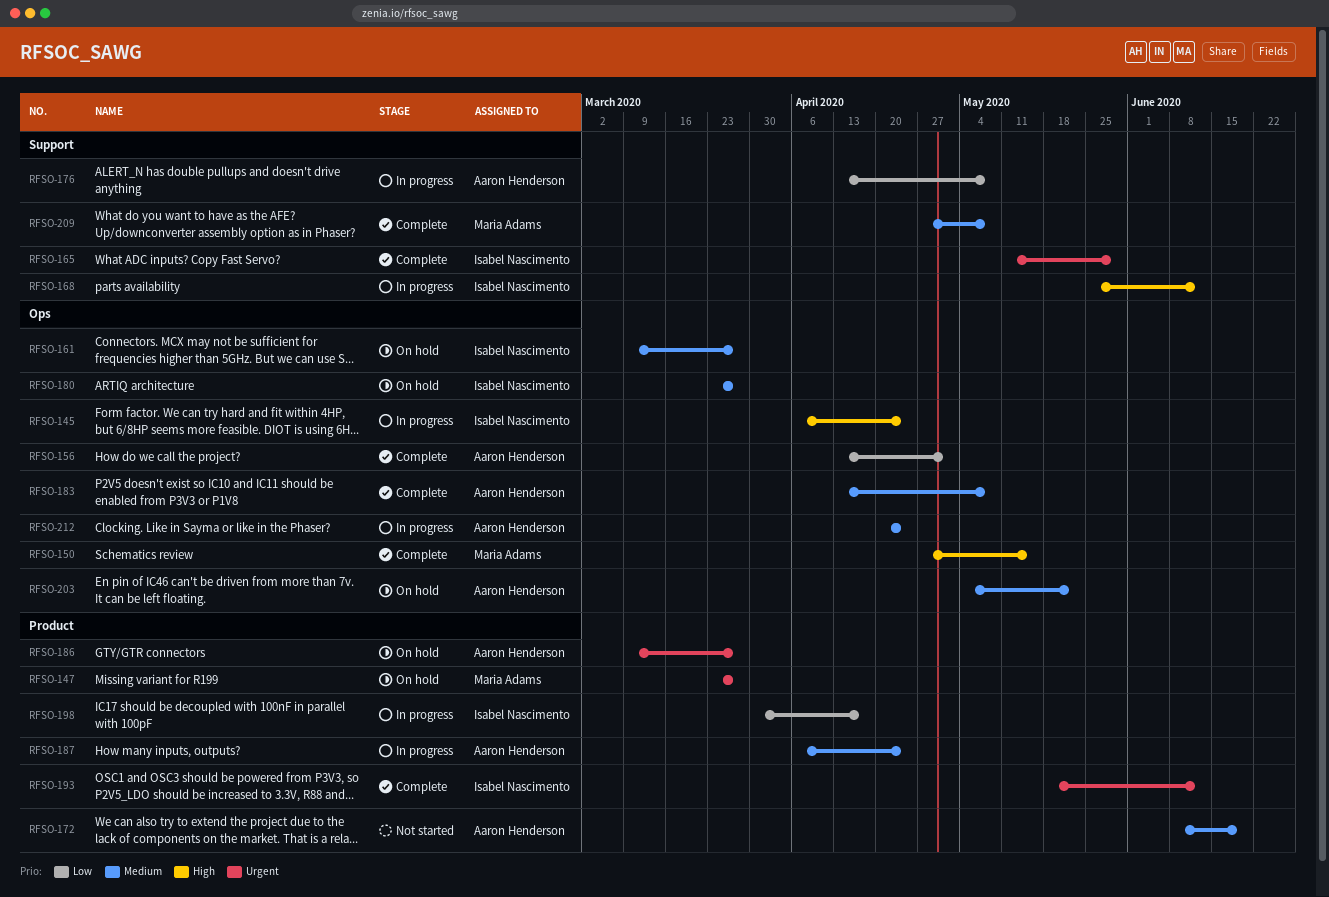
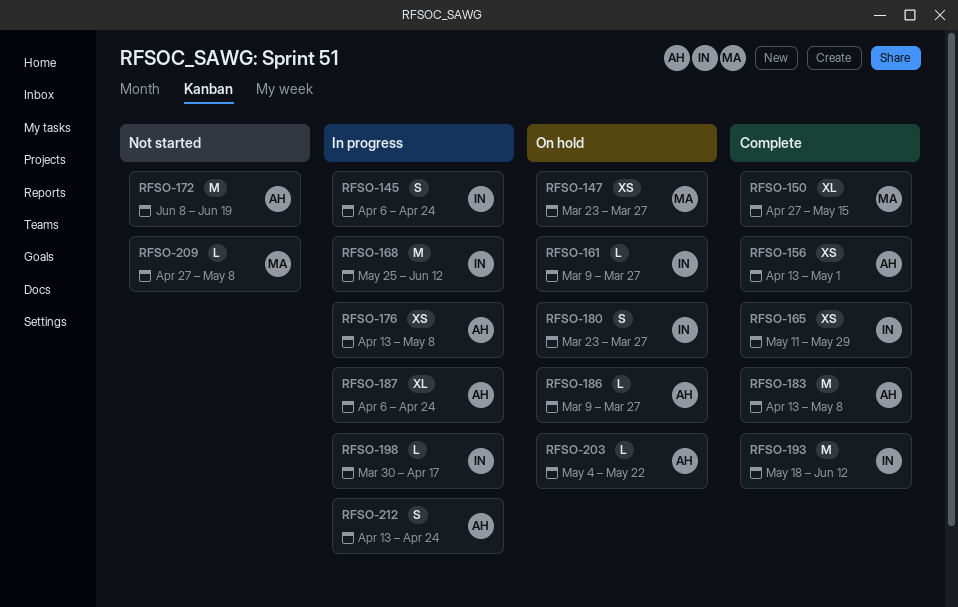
RFSO-209, status: Complete -> Not started
RFSO-212, start: Apr 20 -> Apr 13

